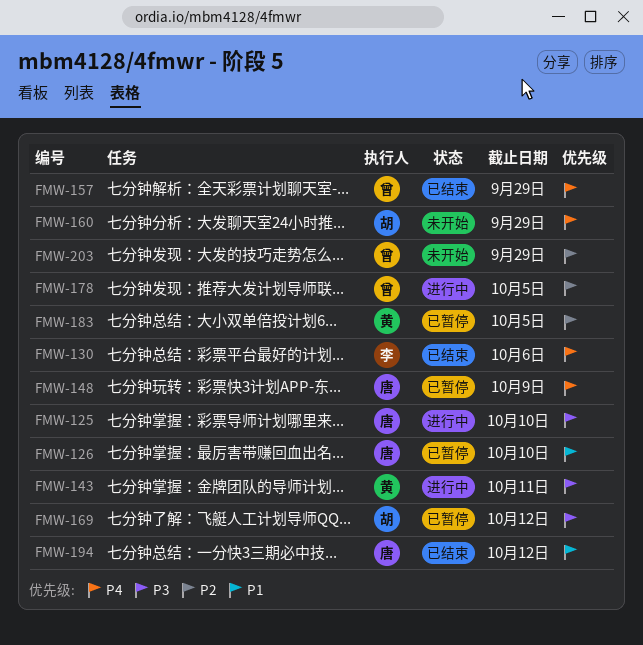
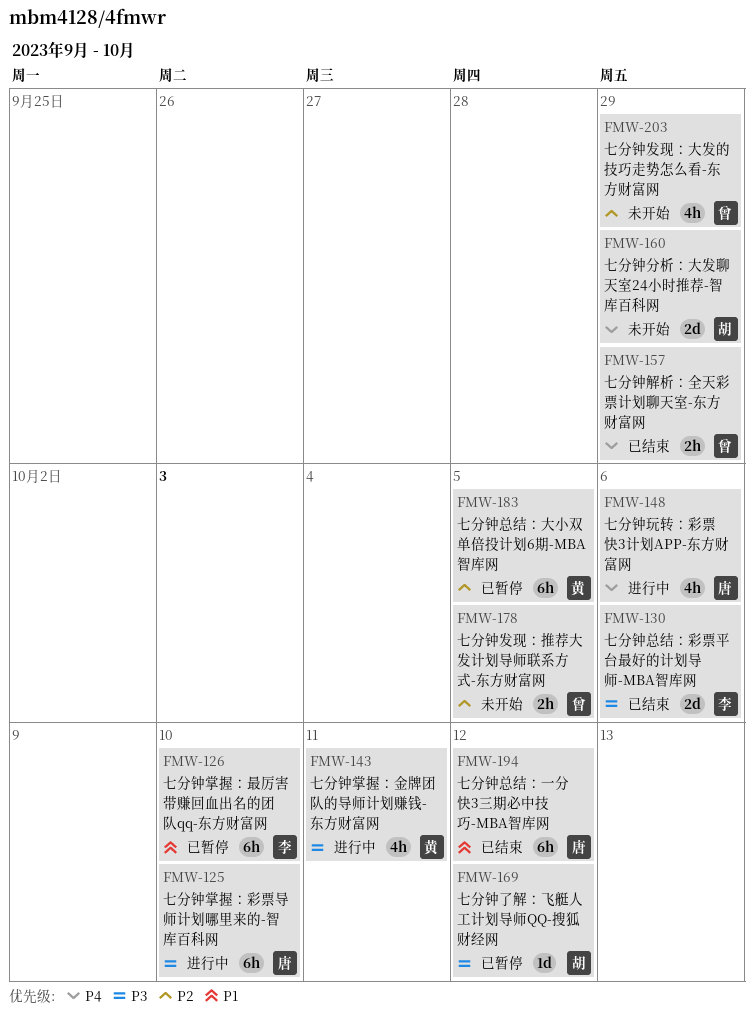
FMW-126, owner: 唐 -> 李
FMW-130, priority: P4 -> P3
FMW-148, status: 已暂停 -> 进行中
FMW-148, due: Oct 9 -> Oct 6
FMW-178, status: 进行中 -> 未开始

